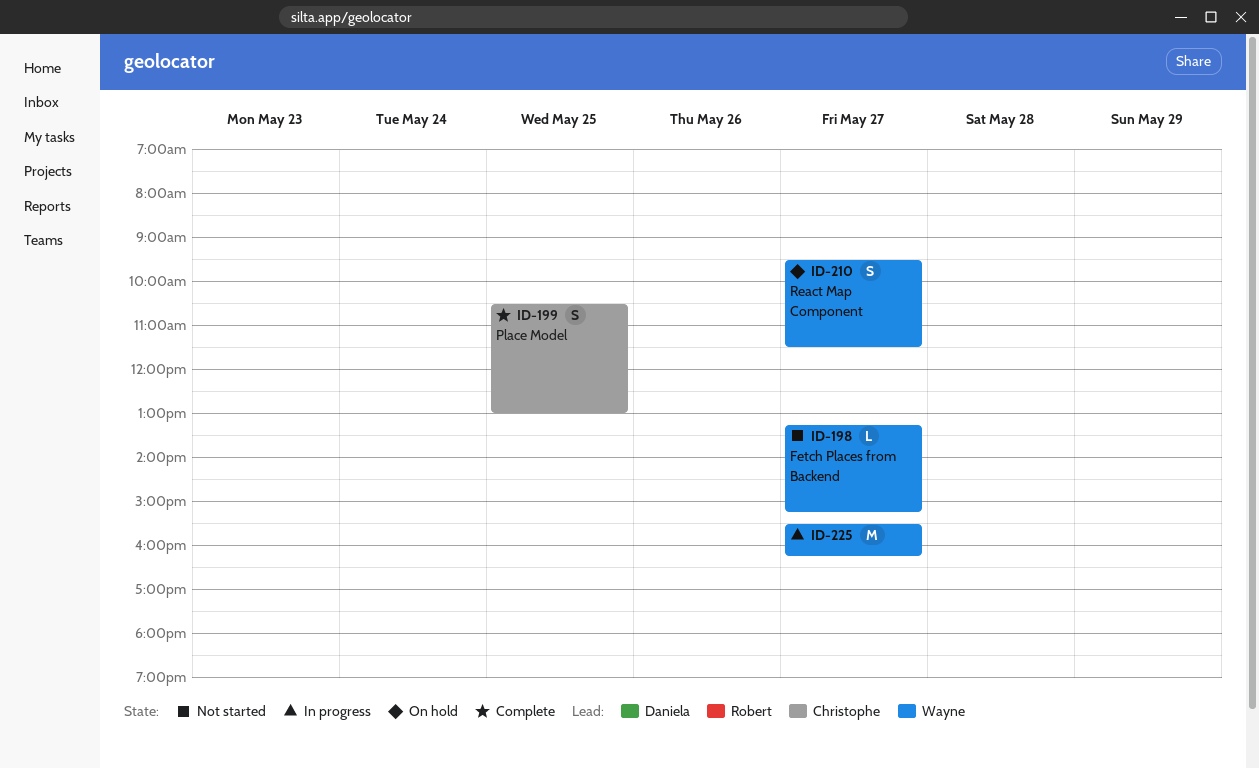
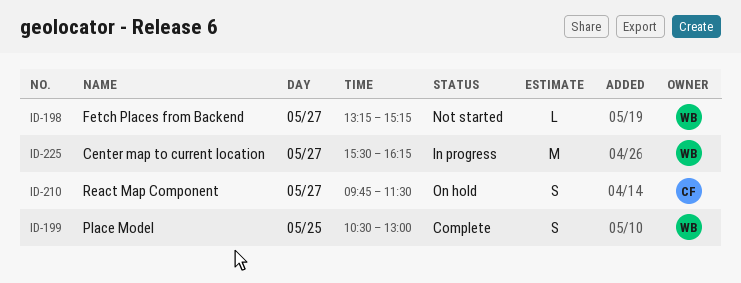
ID-199, owner: Christophe -> Wayne
ID-210, owner: Wayne -> Christophe
ID-210, begins: 09:30 -> 09:45

